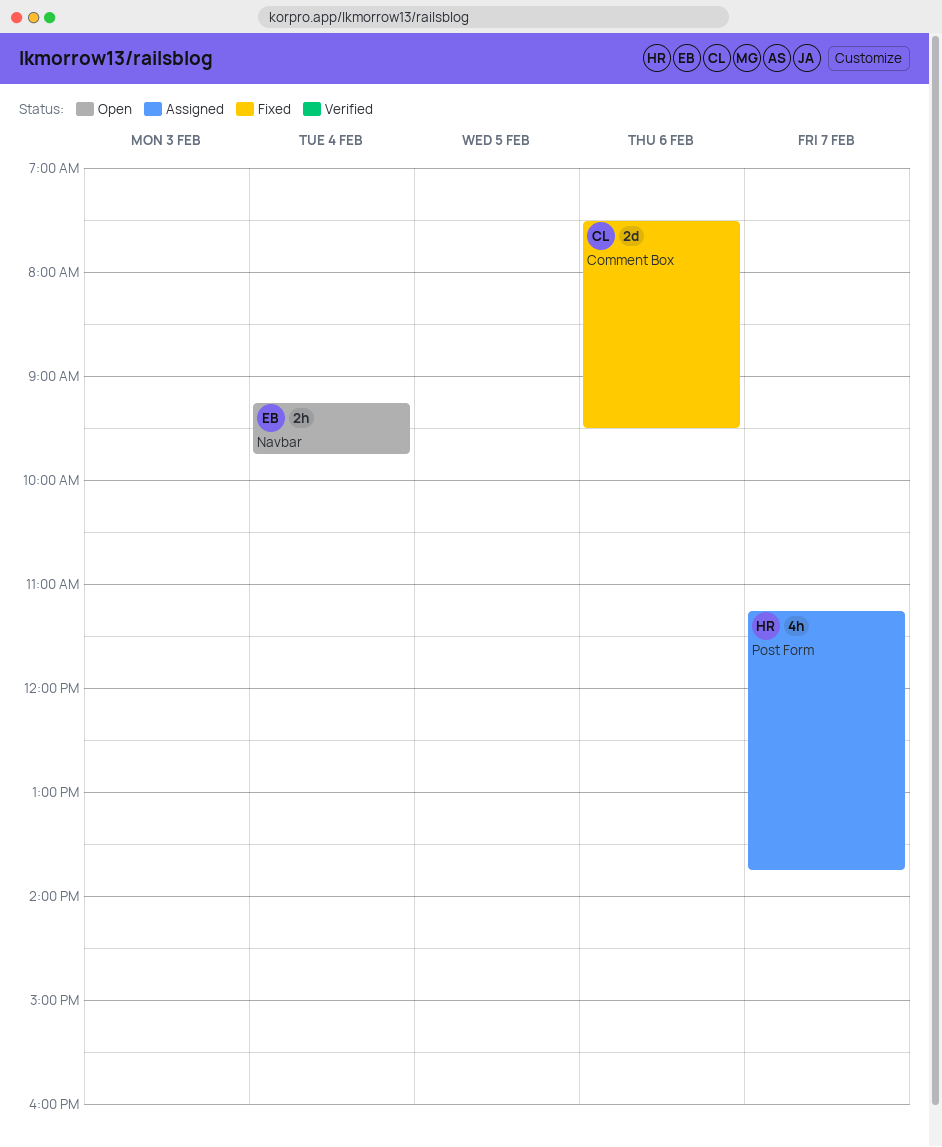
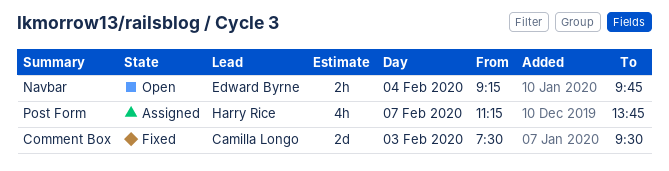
Comment Box, day: Feb 6 -> Feb 3

